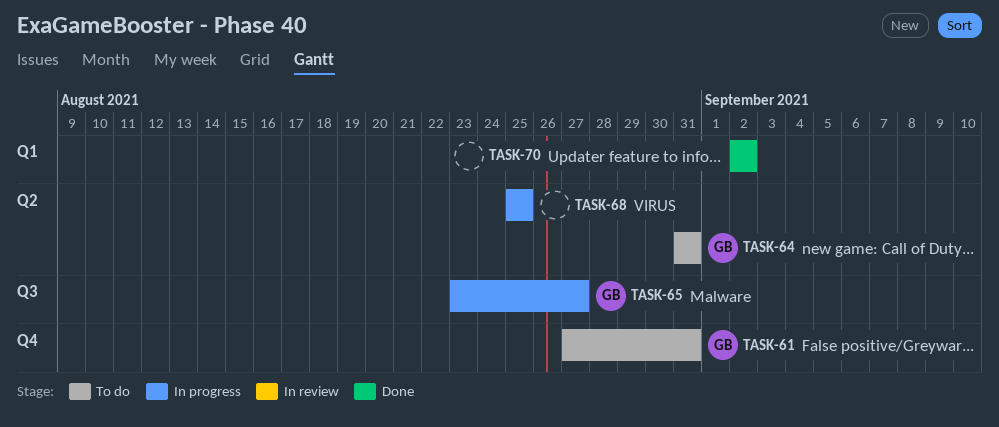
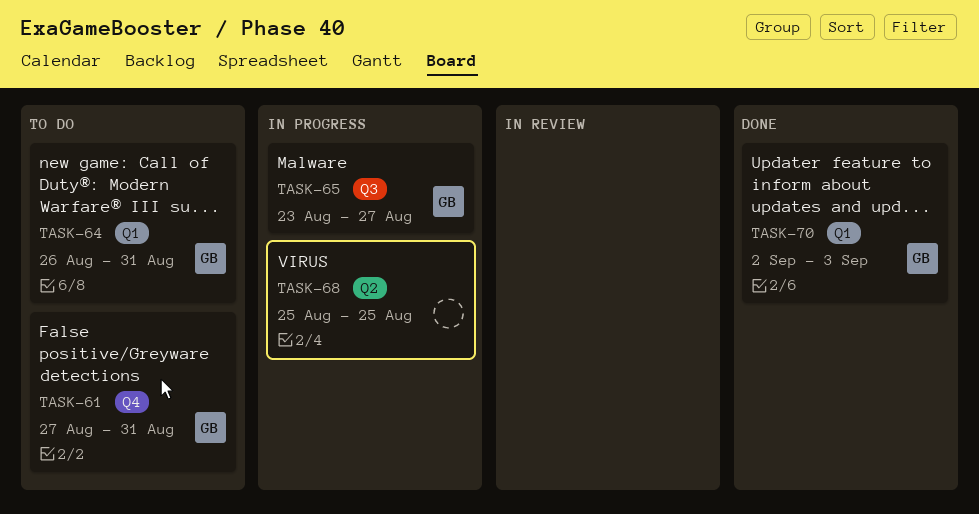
TASK-64, label: Q2 -> Q1
TASK-64, start: Aug 31 -> Aug 26
TASK-70, owner: none -> GB
TASK-70, due: Sep 2 -> Sep 3

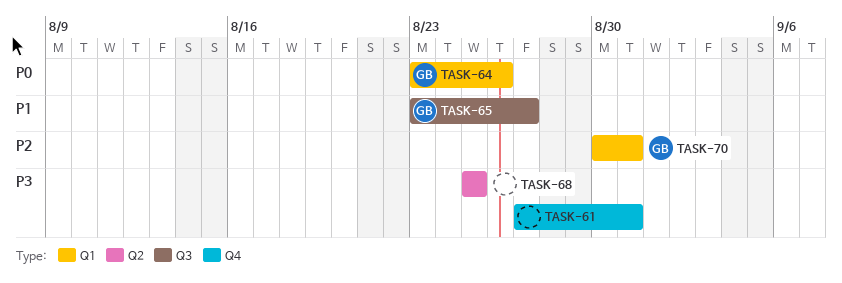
TASK-61, owner: GB -> none
TASK-64, start: Aug 26 -> Aug 23
TASK-64, due: Aug 31 -> Aug 26
TASK-70, start: Sep 2 -> Aug 30
TASK-70, due: Sep 3 -> Aug 31

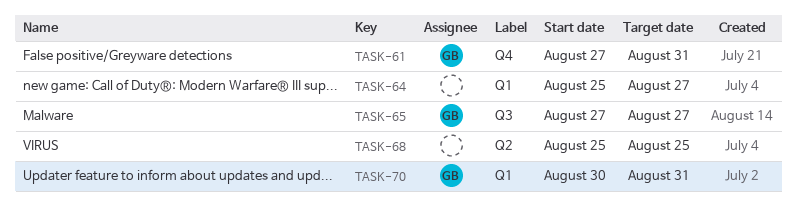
TASK-61, owner: none -> GB
TASK-64, owner: GB -> none
TASK-64, start: Aug 23 -> Aug 25
TASK-64, due: Aug 26 -> Aug 27
TASK-65, start: Aug 23 -> Aug 27

